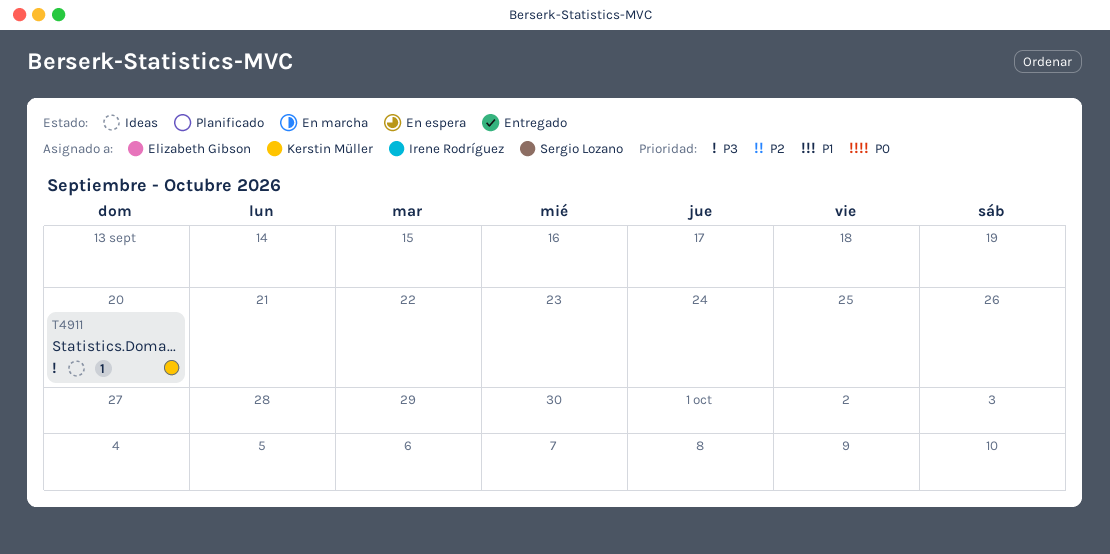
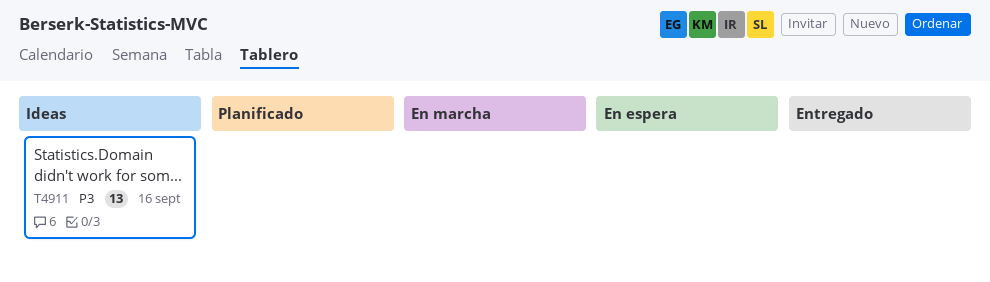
T4911, estimate: 1 -> 13
T4911, due: Sep 20 -> Sep 16

